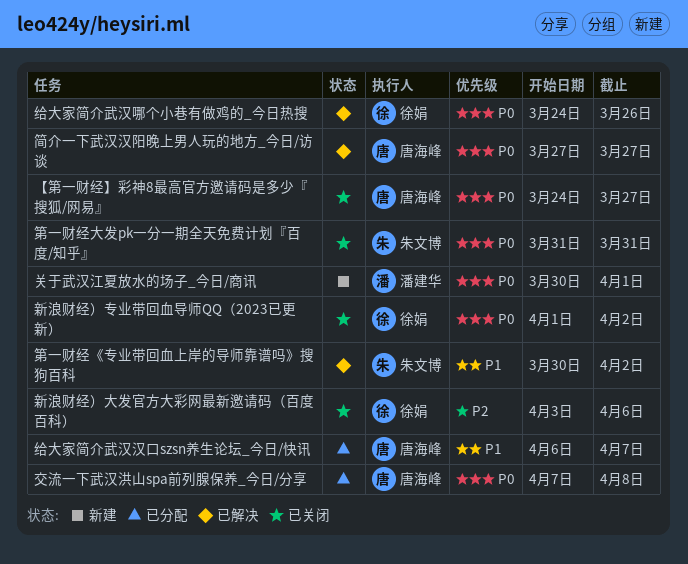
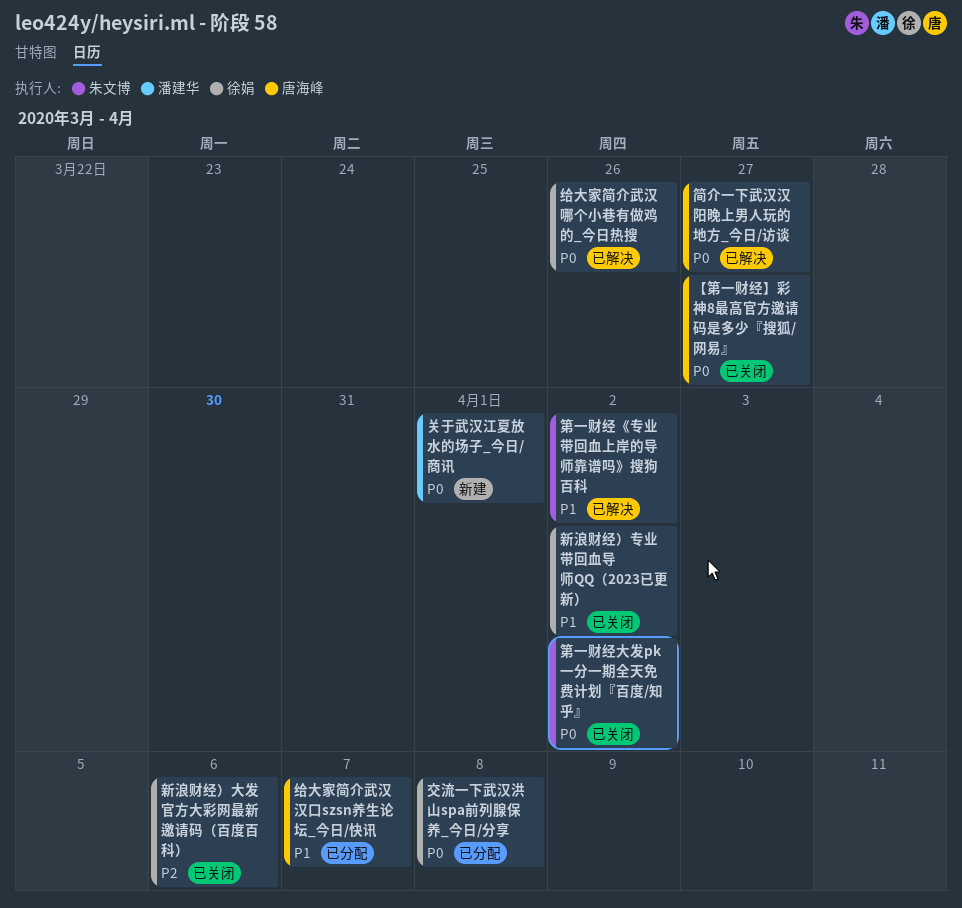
交流一下武汉洪山spa前列腺保养_今日/分享, owner: 唐海峰 -> 徐娟
新浪财经）专业带回血导师QQ（2023已更新）, priority: P0 -> P1
第一财经大发pk一分一期全天免费计划『百度/知乎』, due: Mar 31 -> Apr 2

